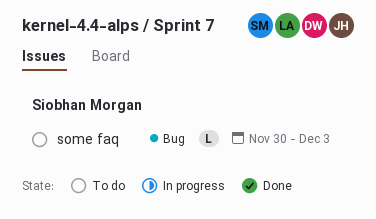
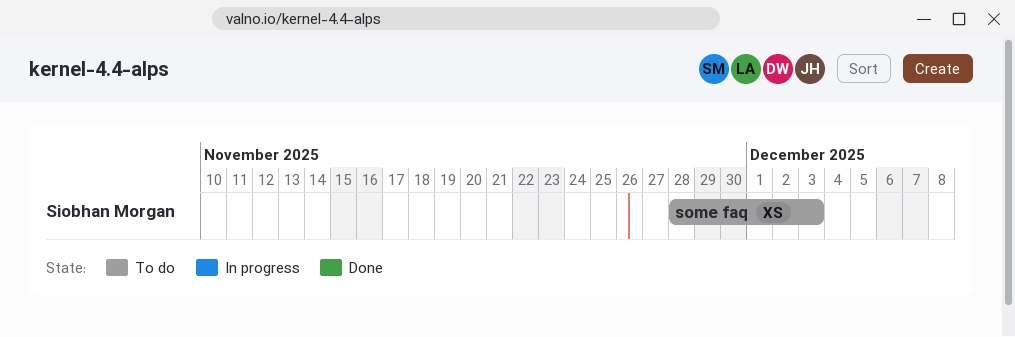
some faq, estimate: L -> XS
some faq, start: Nov 30 -> Nov 28

